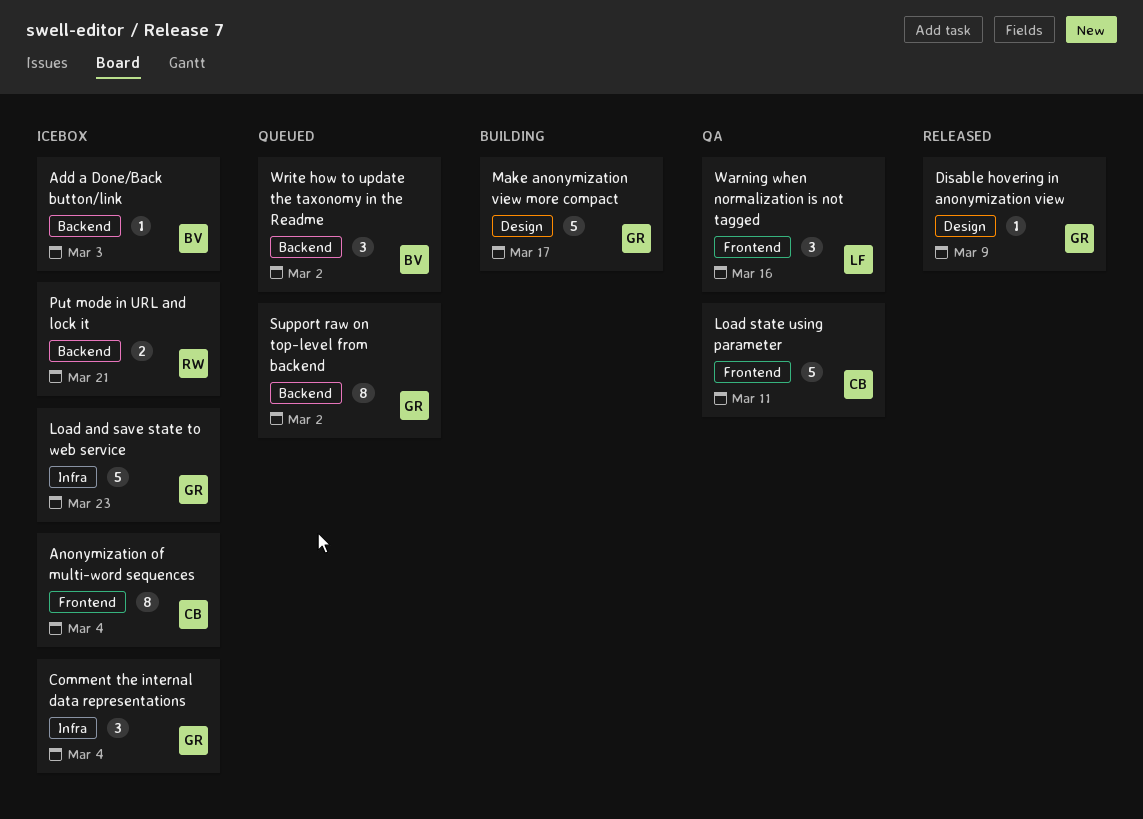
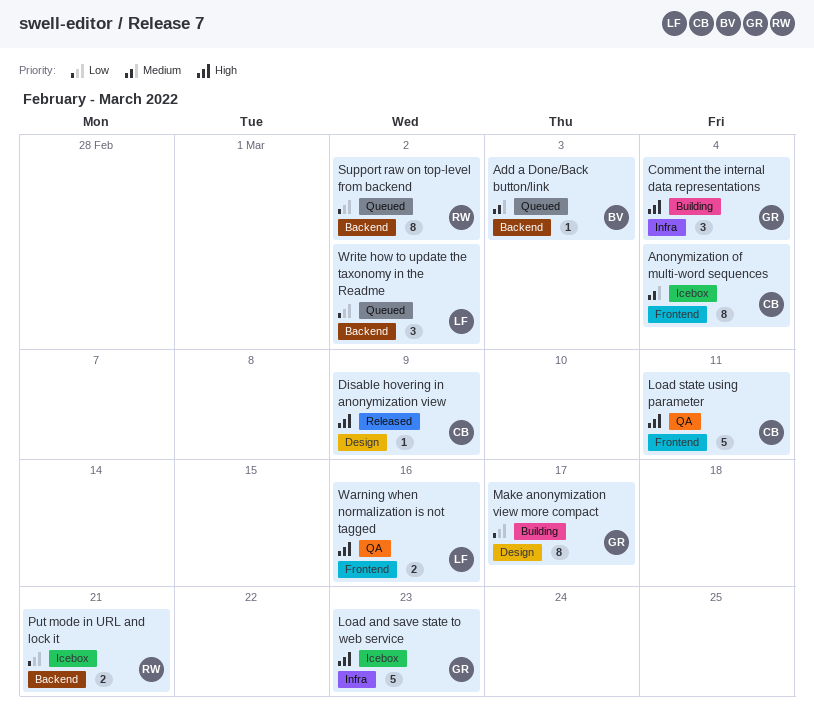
Add a Done/Back button/link, status: Icebox -> Queued
Comment the internal data representations, status: Icebox -> Building
Disable hovering in anonymization view, owner: GR -> CB
Make anonymization view more compact, estimate: 5 -> 8
Support raw on top-level from backend, owner: GR -> RW
Warning when normalization is not tagged, estimate: 3 -> 2
Write how to update the taxonomy in the Readme, owner: BV -> LF

